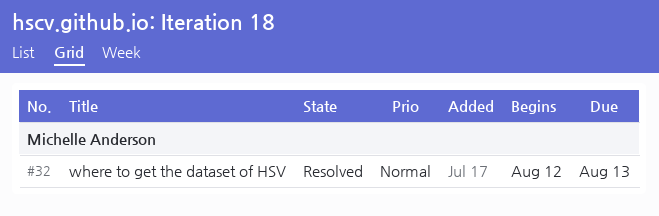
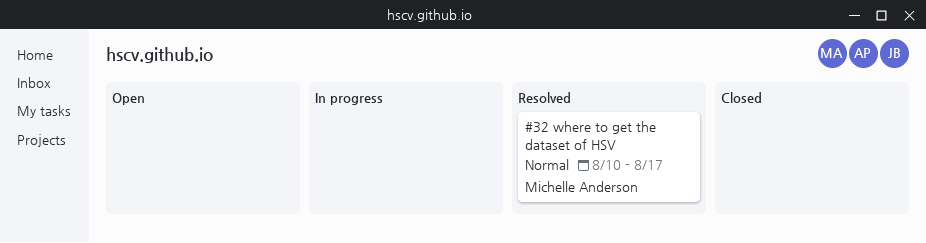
#32, start: Aug 12 -> Aug 10
#32, due: Aug 13 -> Aug 17

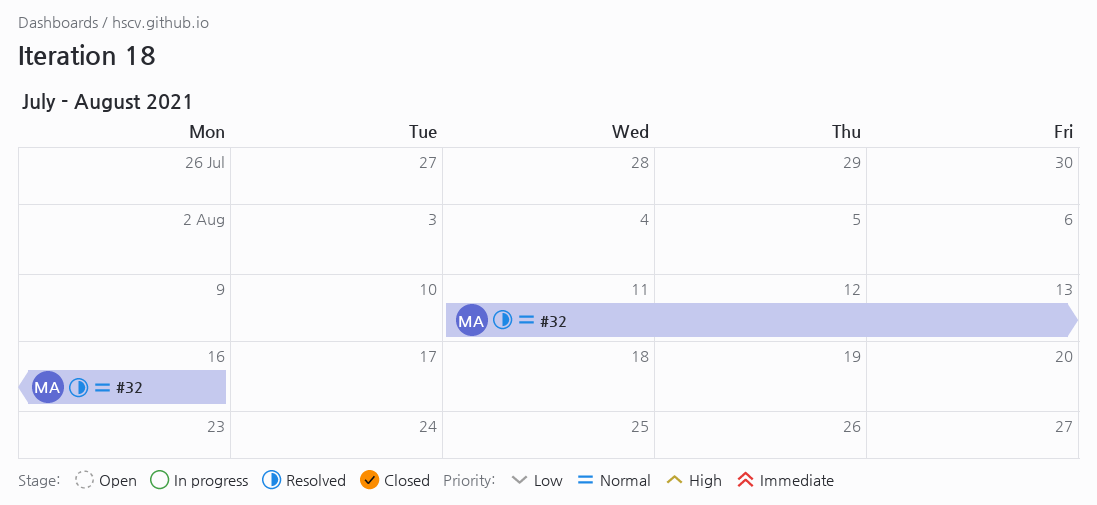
#32, start: Aug 10 -> Aug 11
#32, due: Aug 17 -> Aug 16

